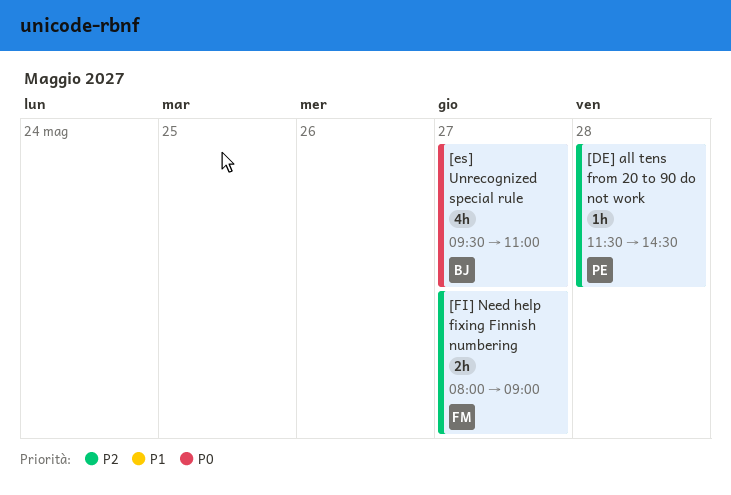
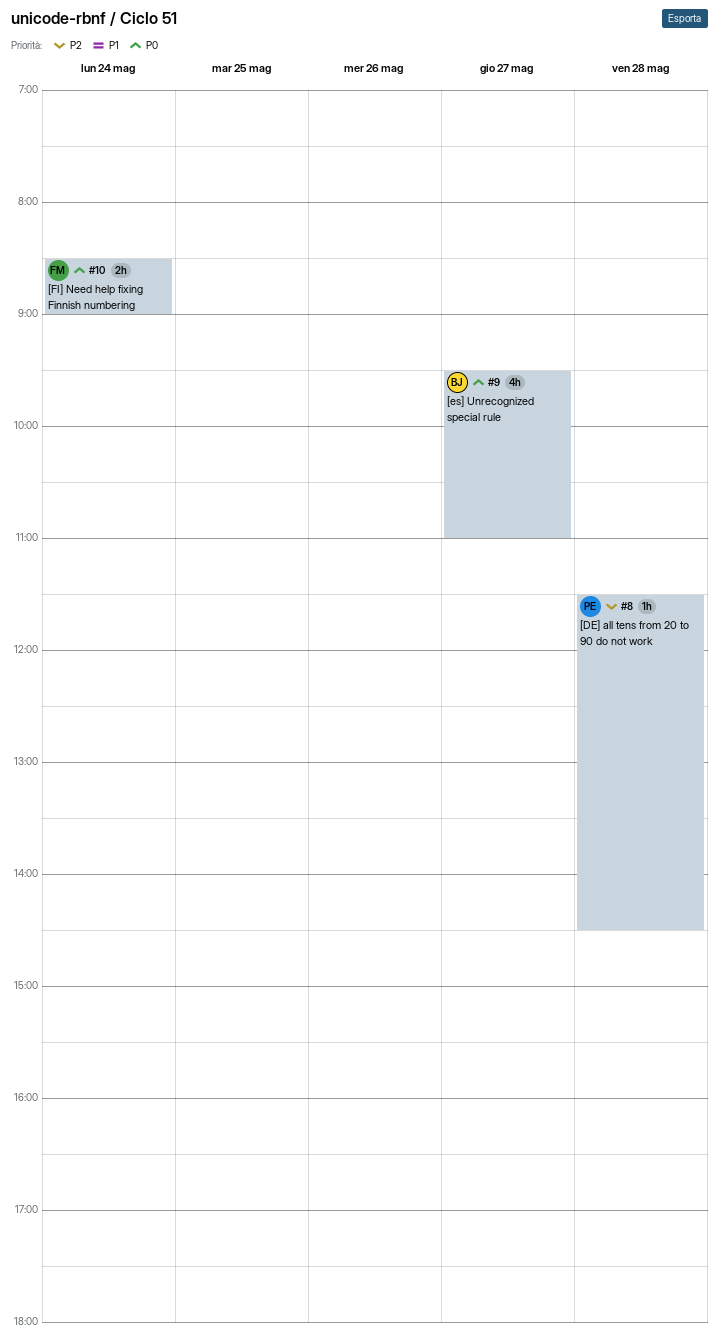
[FI] Need help fixing Finnish numbering, priority: P2 -> P0
[FI] Need help fixing Finnish numbering, day: May 27 -> May 24
[FI] Need help fixing Finnish numbering, begins: 08:00 -> 08:30

